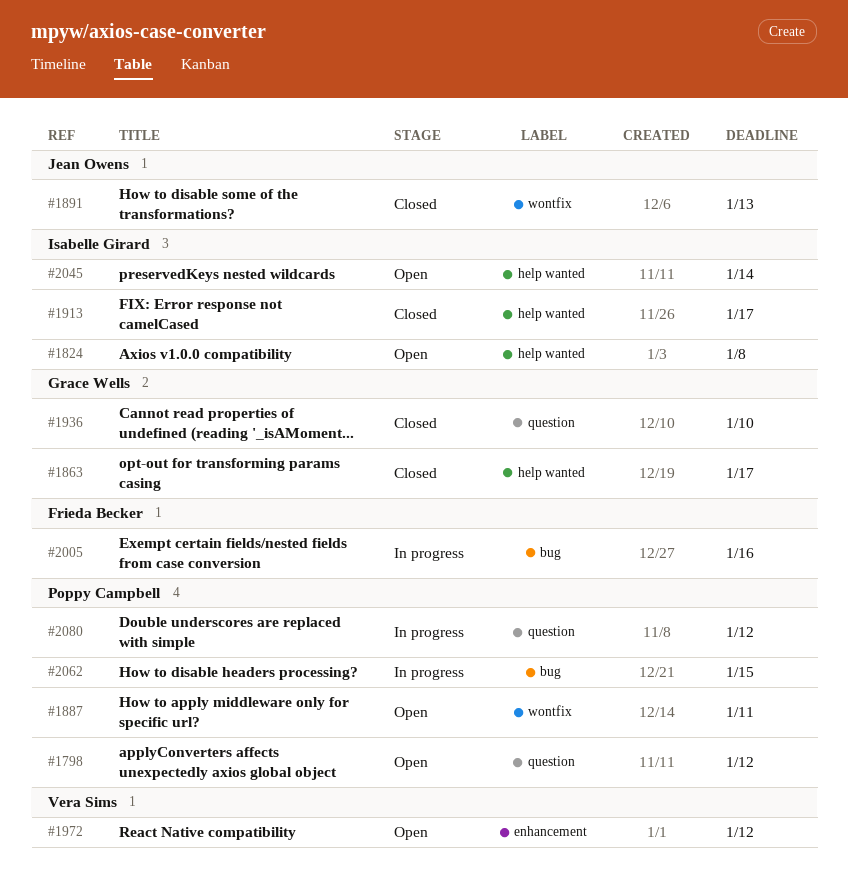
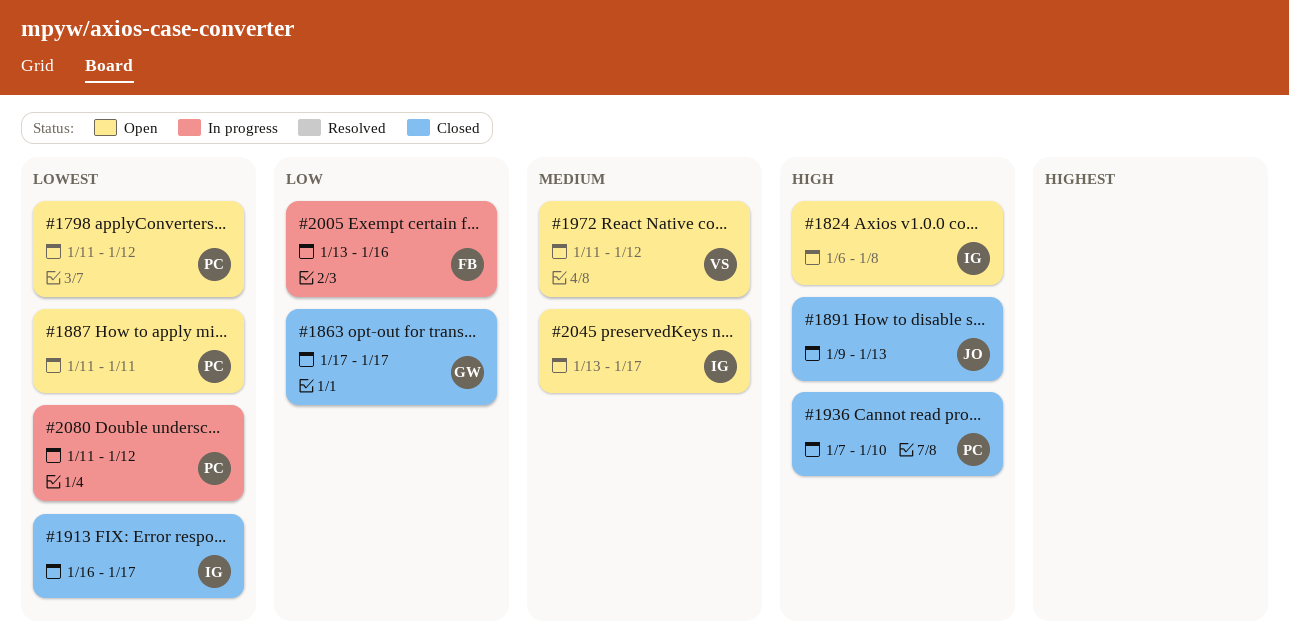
#1936, owner: Grace Wells -> Poppy Campbell
#2045, due: Jan 14 -> Jan 17
#2062: present -> none

